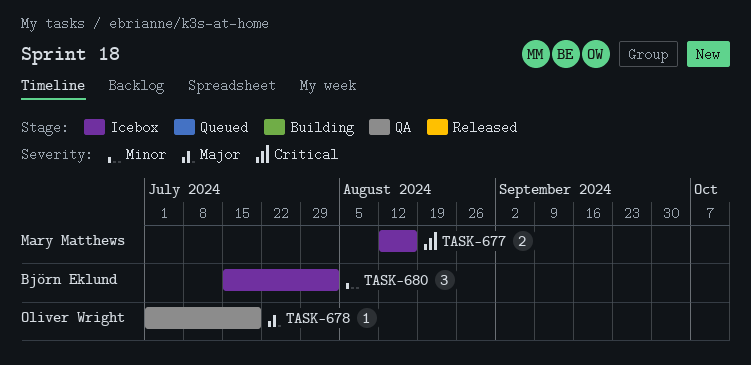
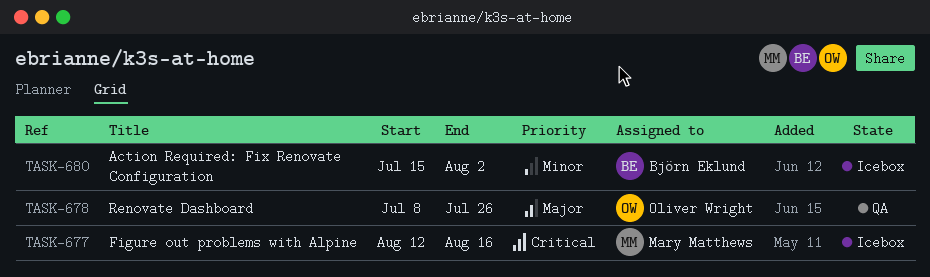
TASK-678, start: Jul 1 -> Jul 8
TASK-678, due: Jul 19 -> Jul 26

